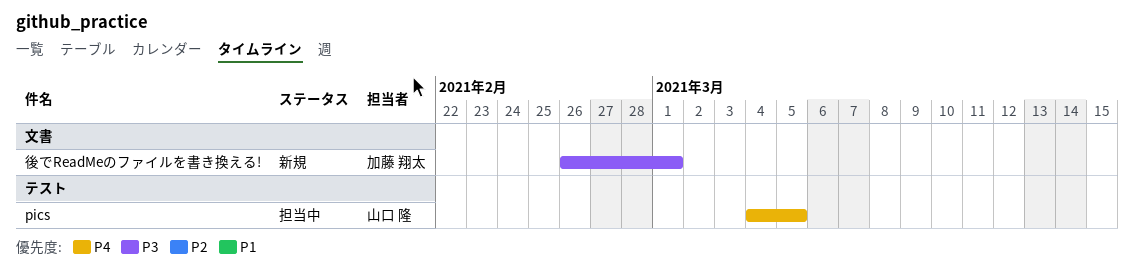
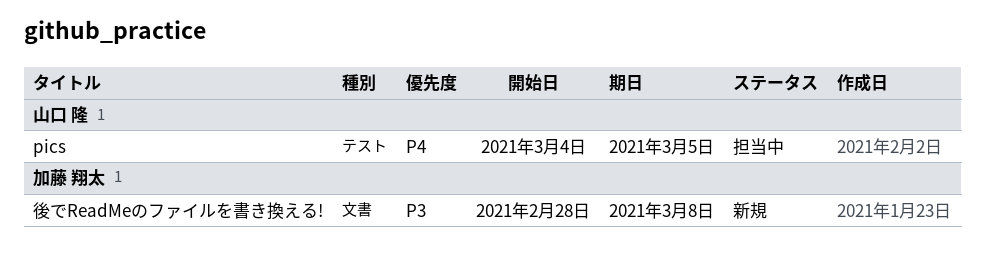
後でReadMeのファイルを書き換える!, start: Feb 26 -> Feb 28
後でReadMeのファイルを書き換える!, due: Mar 1 -> Mar 8

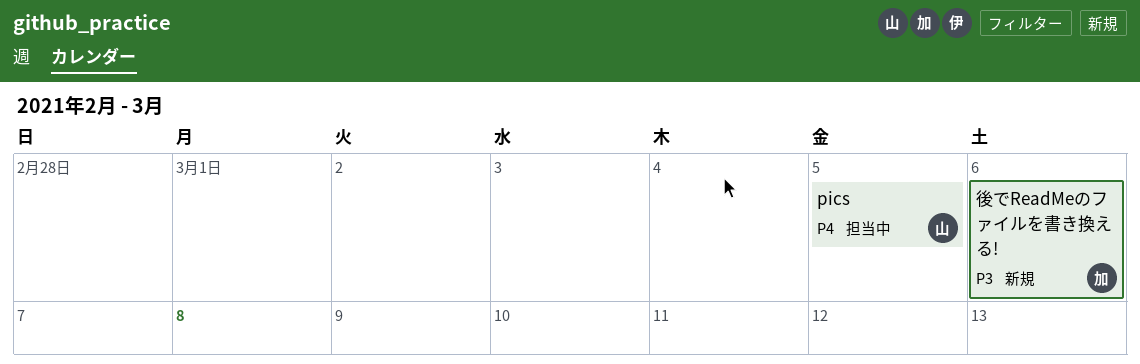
後でReadMeのファイルを書き換える!, due: Mar 8 -> Mar 6

